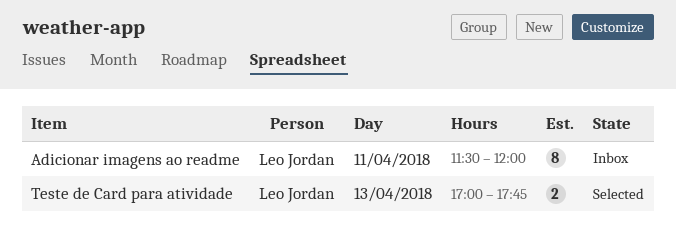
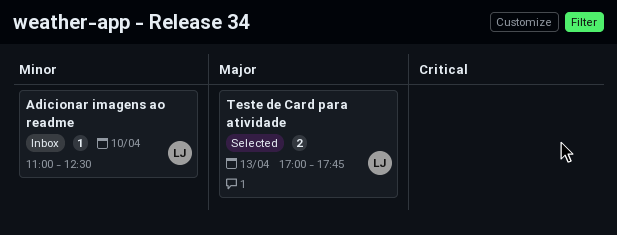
Adicionar imagens ao readme, estimate: 8 -> 1
Adicionar imagens ao readme, day: Apr 11 -> Apr 10
Adicionar imagens ao readme, begins: 11:30 -> 11:00
Adicionar imagens ao readme, ends: 12:00 -> 12:30

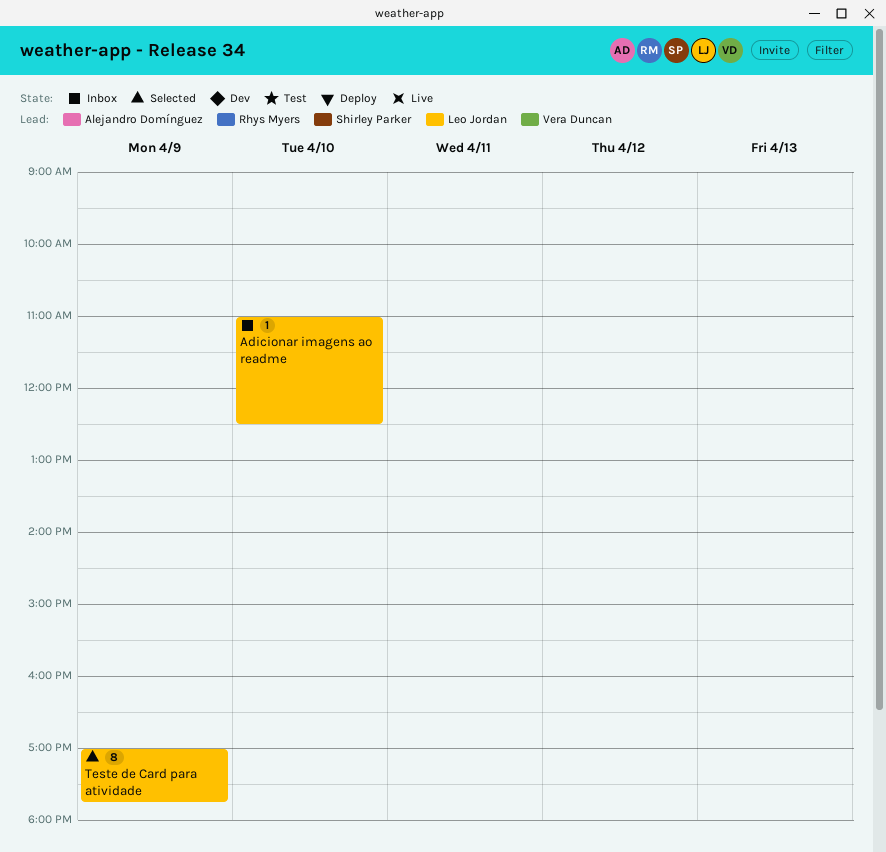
Teste de Card para atividade, estimate: 2 -> 8
Teste de Card para atividade, day: Apr 13 -> Apr 9

